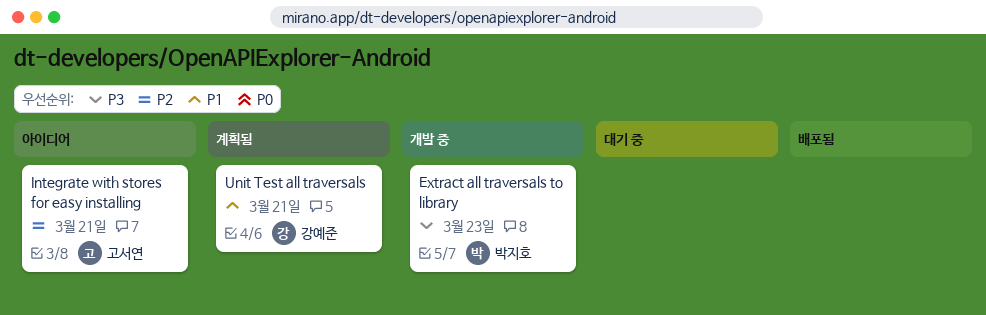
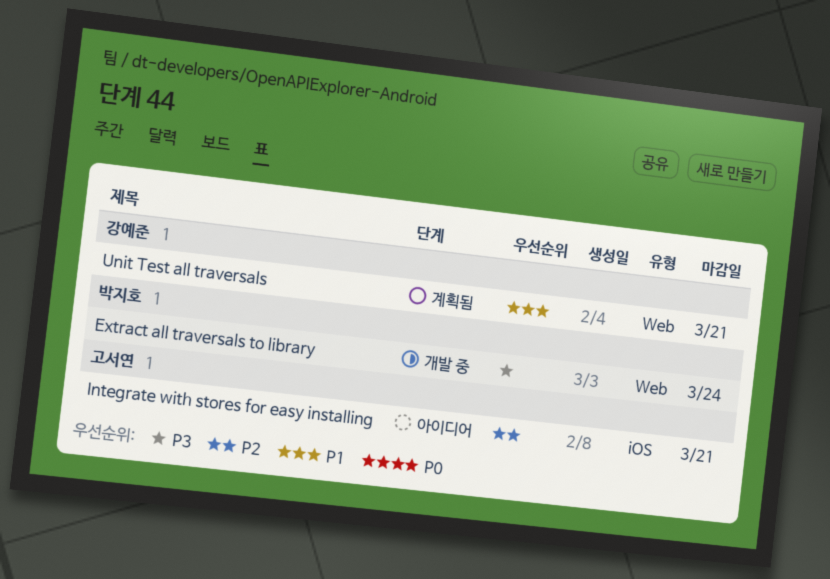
Extract all traversals to library, due: Mar 23 -> Mar 24

